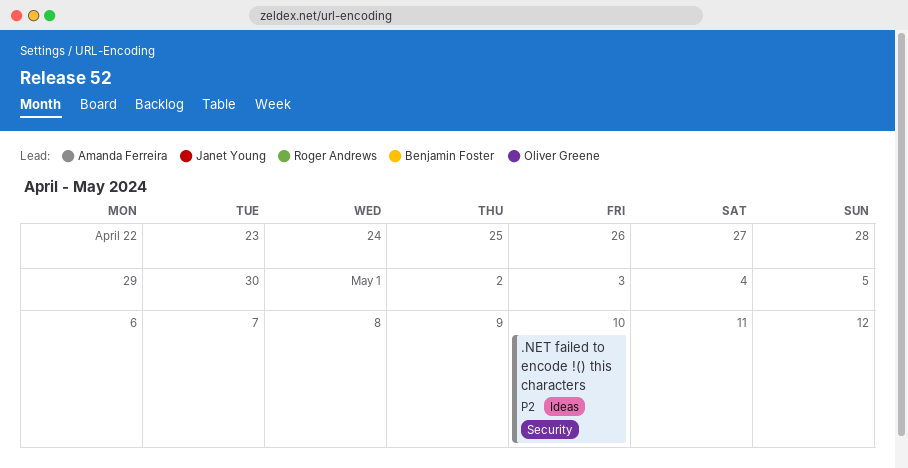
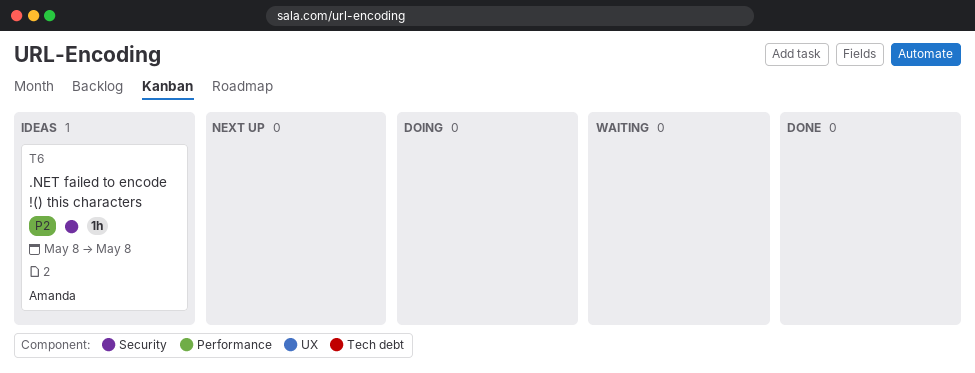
.NET failed to encode !() this characters, due: May 10 -> May 8

